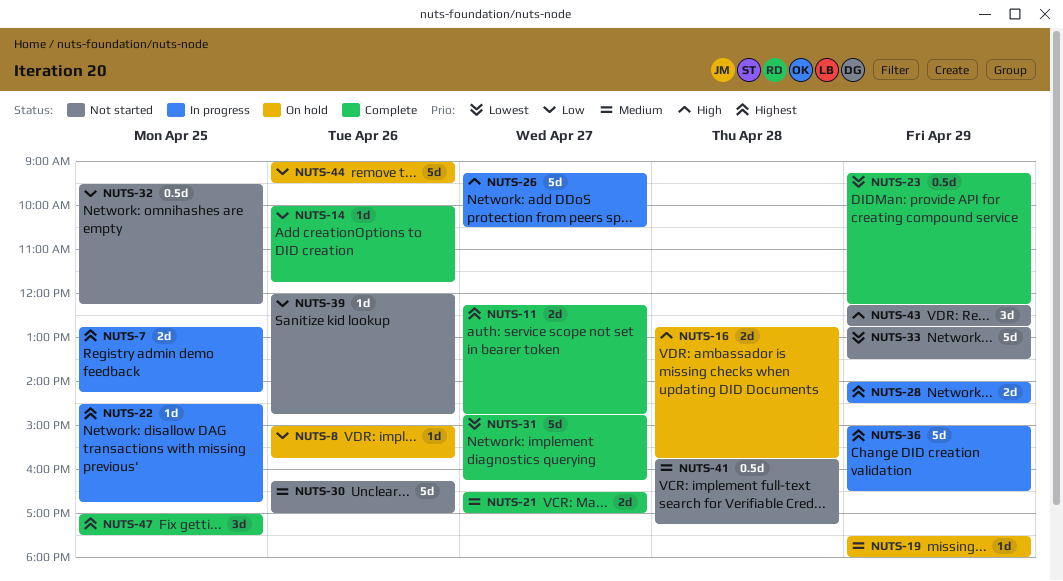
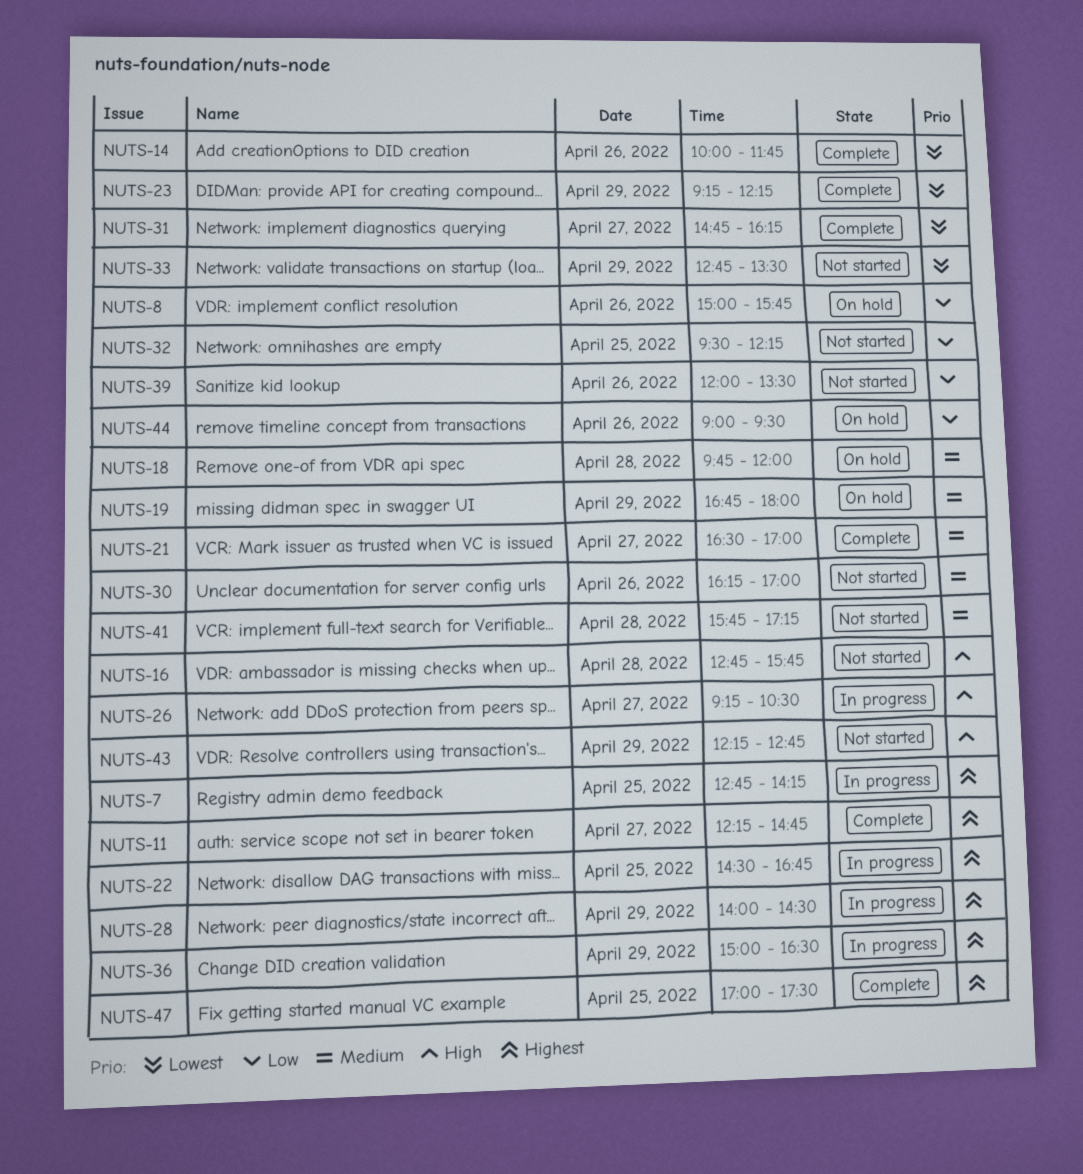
NUTS-14, priority: Low -> Lowest
NUTS-16, status: On hold -> Not started
NUTS-18: none -> present
NUTS-19, begins: 17:30 -> 16:45
NUTS-39, ends: 14:45 -> 13:30

